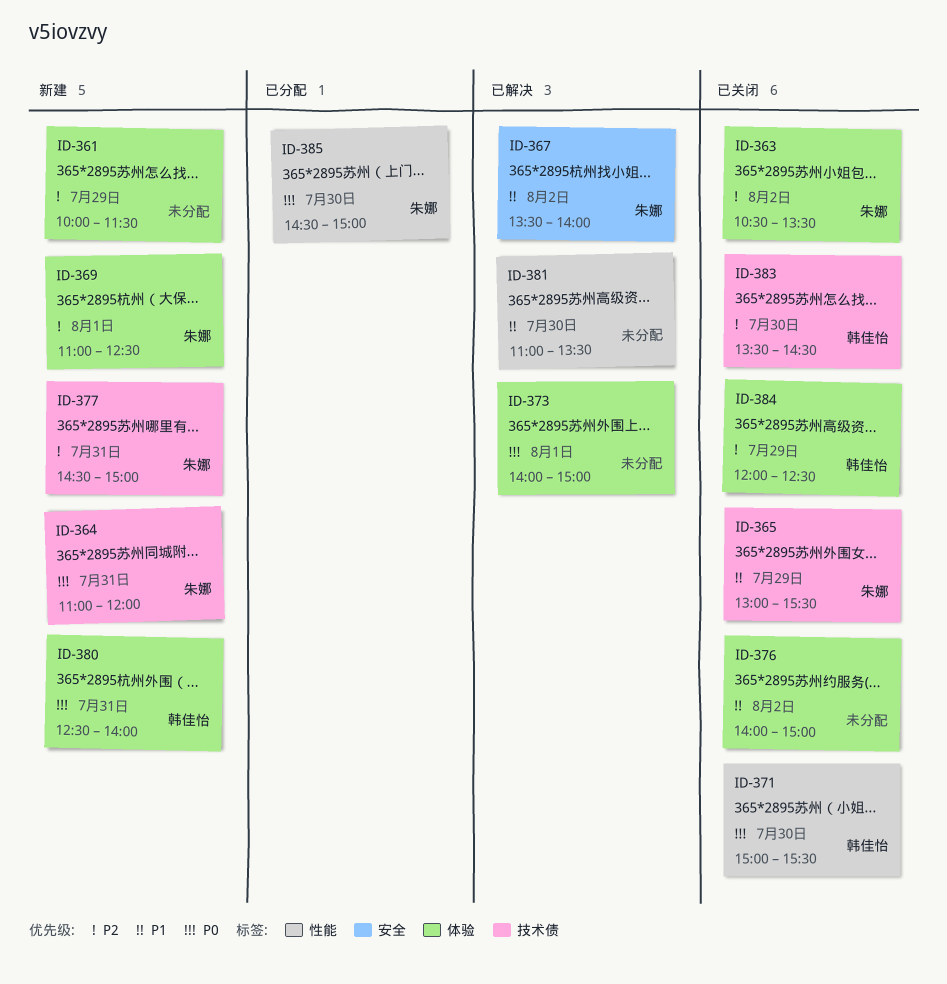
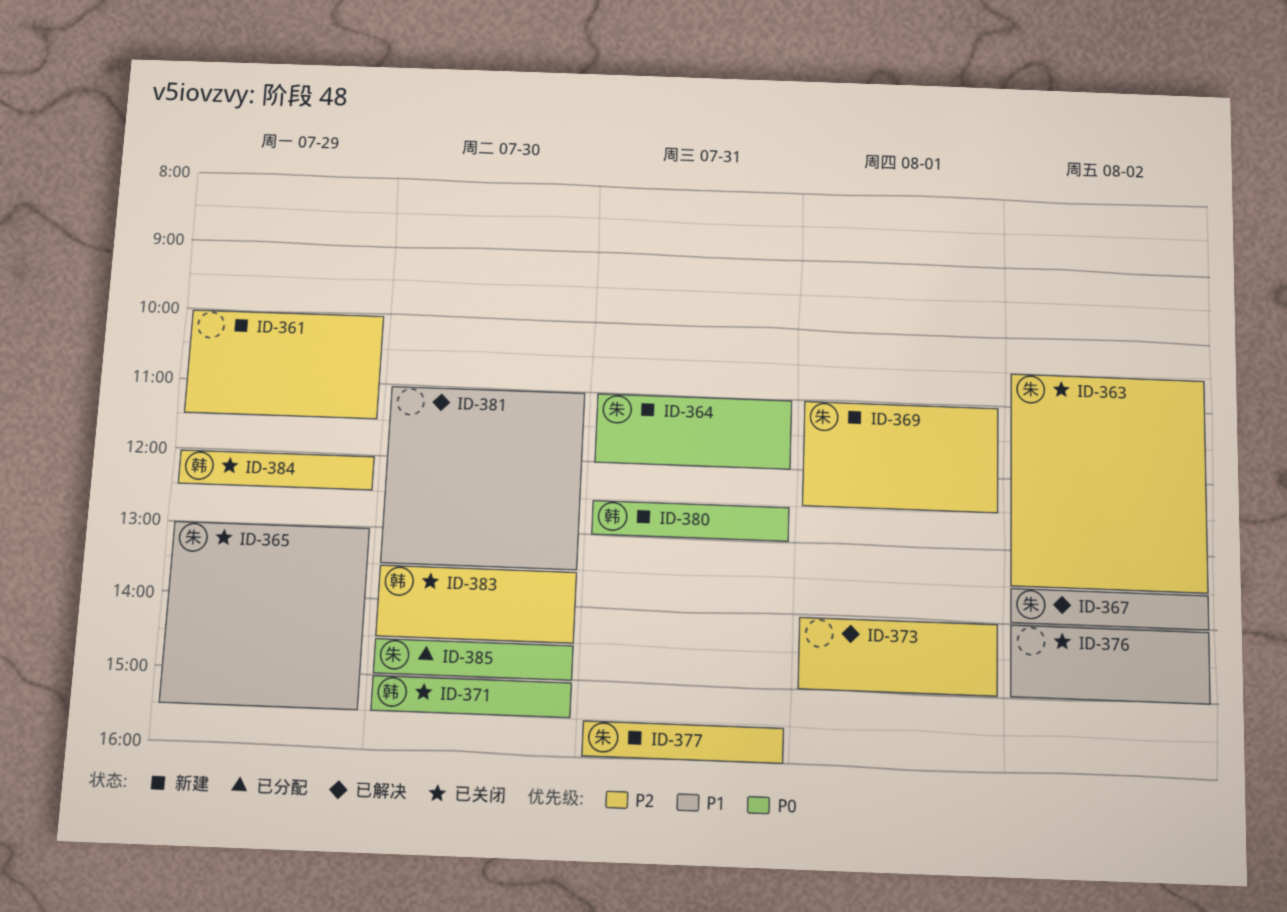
ID-373, priority: P0 -> P2
ID-377, begins: 14:30 -> 15:30
ID-377, ends: 15:00 -> 16:00
ID-380, ends: 14:00 -> 13:00

